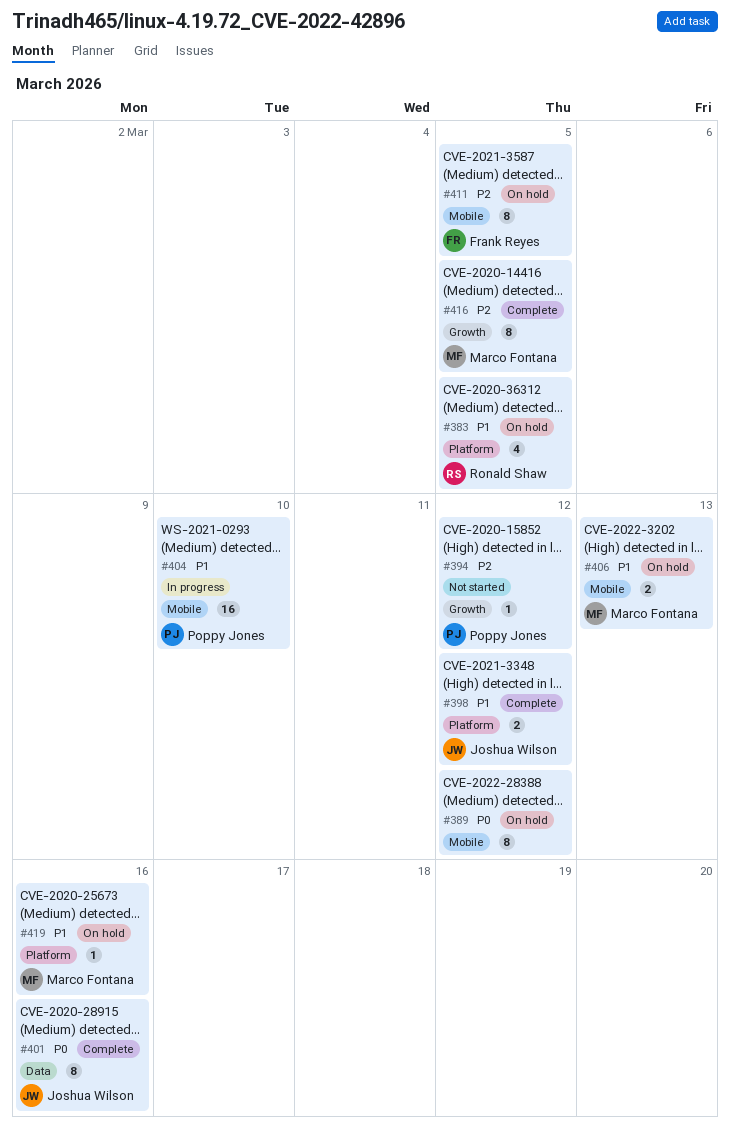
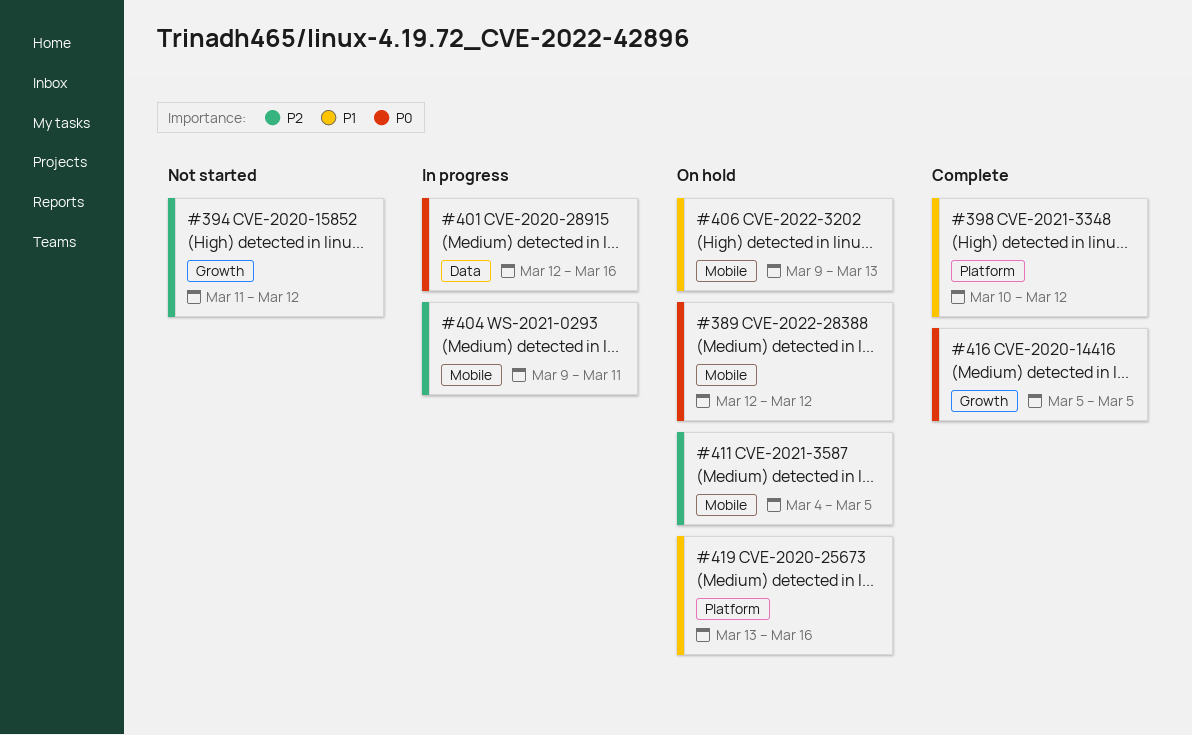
#383: present -> none
#401, status: Complete -> In progress
#404, priority: P1 -> P2
#404, due: Mar 10 -> Mar 11
#416, priority: P2 -> P0

